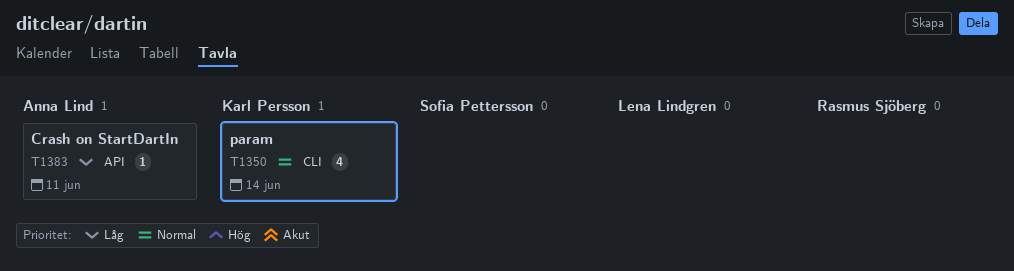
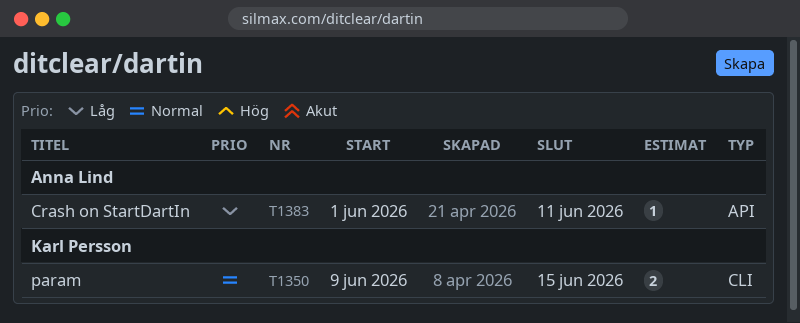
T1350, estimate: 4 -> 2
T1350, due: Jun 14 -> Jun 15

